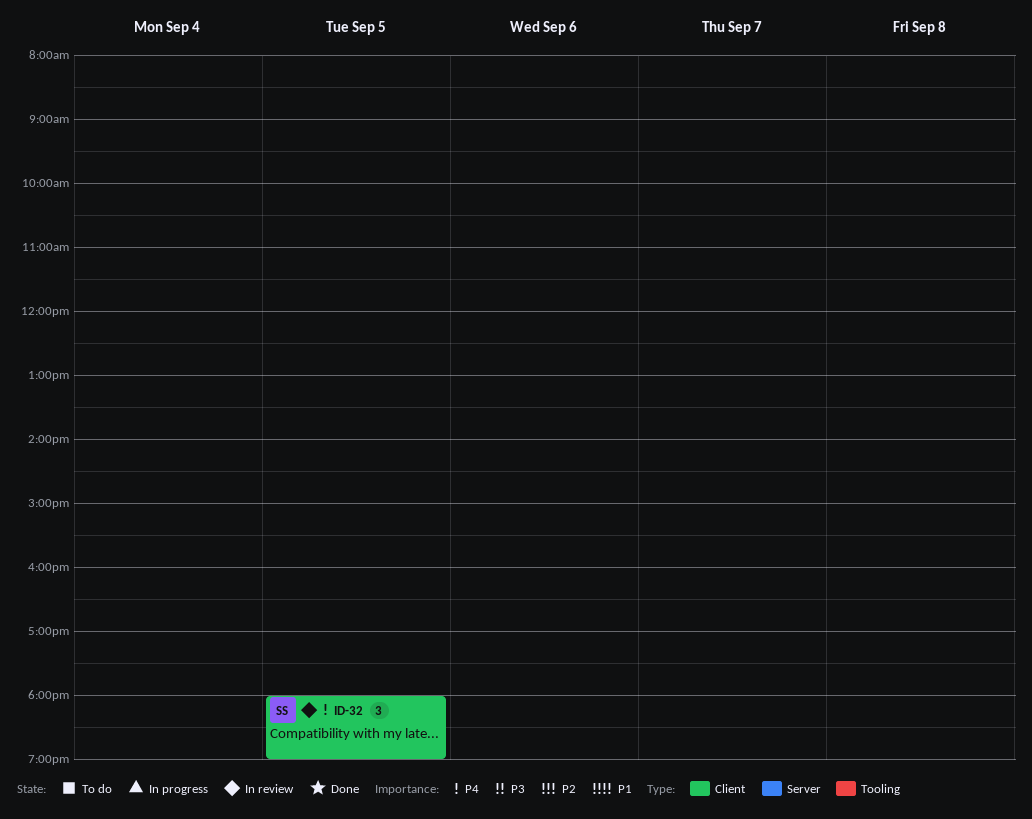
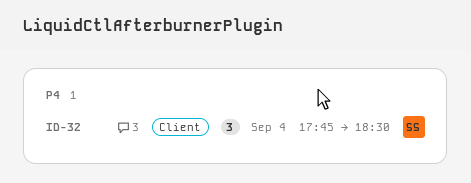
ID-32, day: Sep 5 -> Sep 4
ID-32, begins: 18:00 -> 17:45
ID-32, ends: 19:00 -> 18:30

